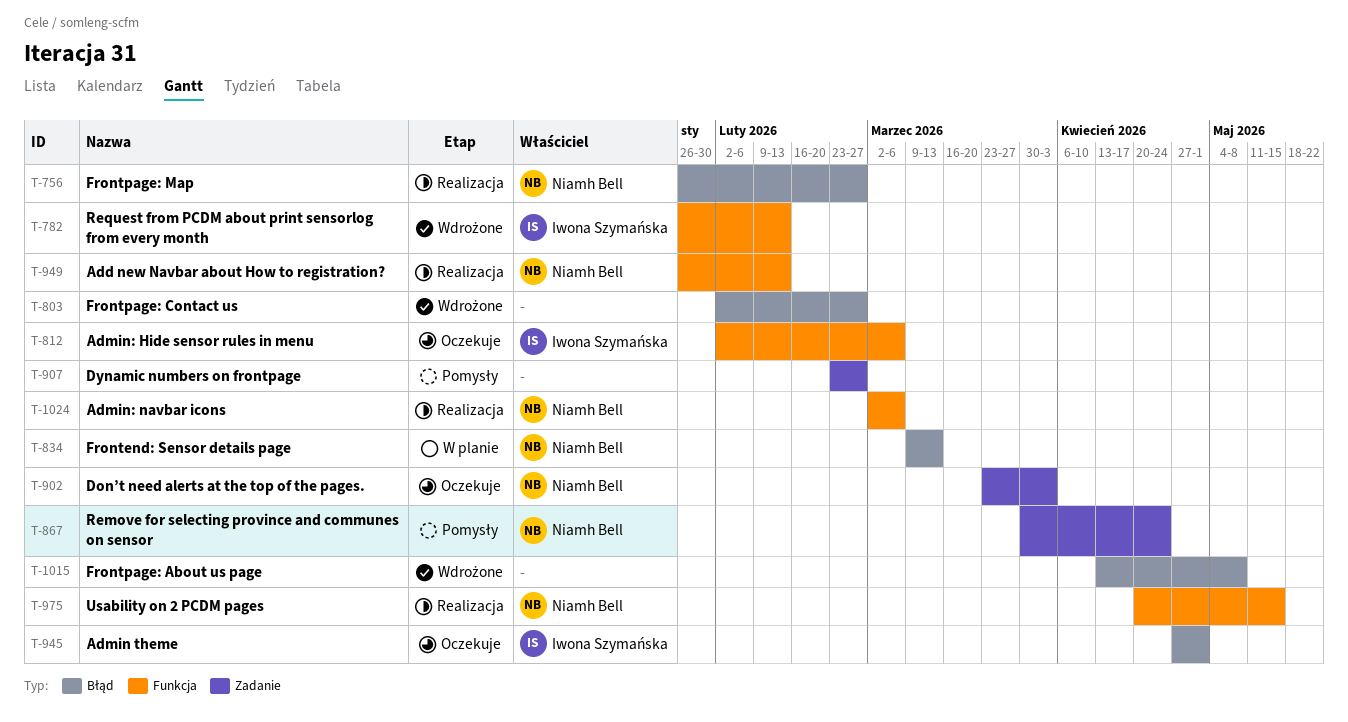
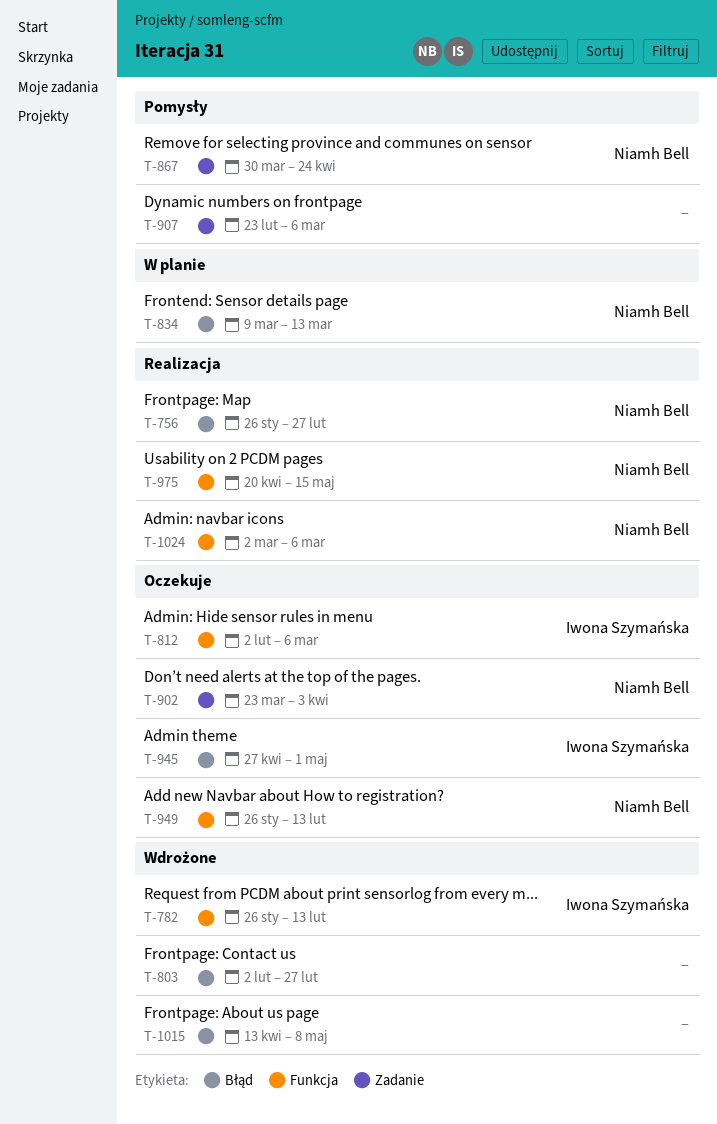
T-907, due: Feb 27 -> Mar 6
T-949, status: Realizacja -> Oczekuje

